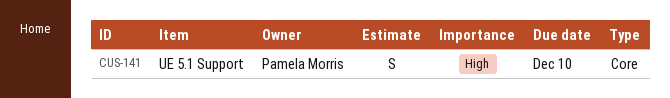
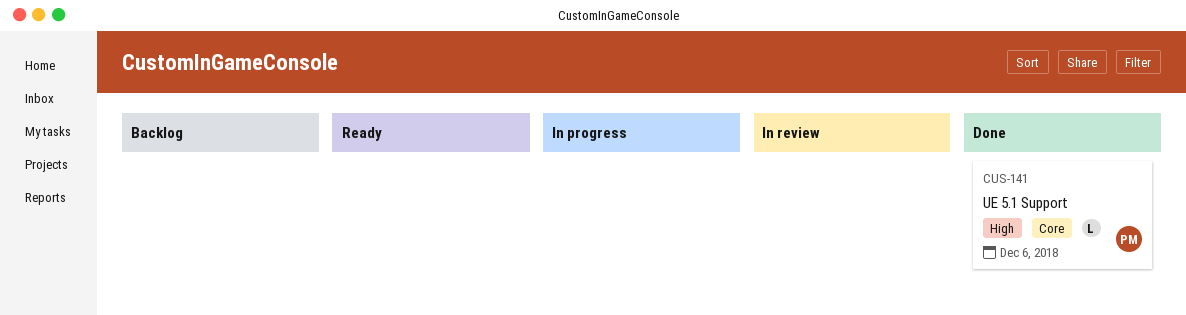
CUS-141, estimate: S -> L
CUS-141, due: Dec 10 -> Dec 6

